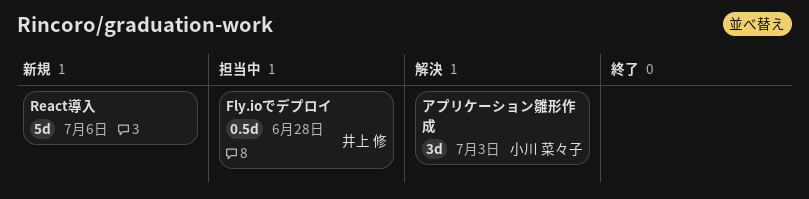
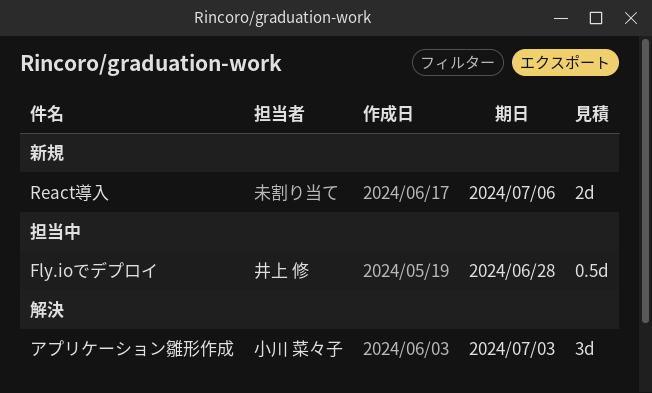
React導入, estimate: 5d -> 2d

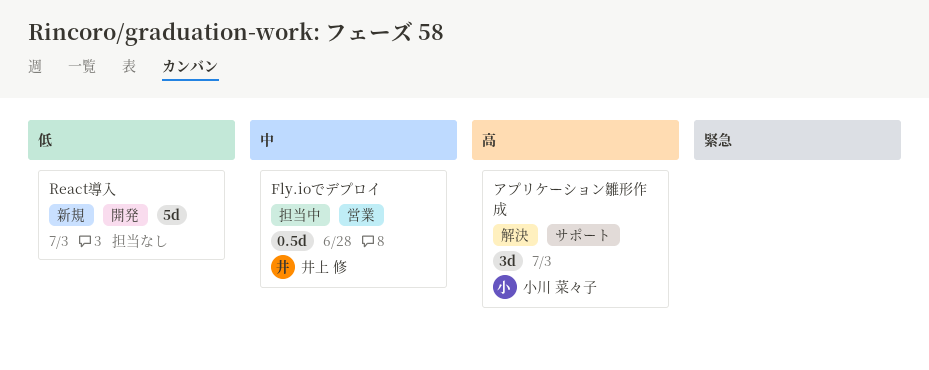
React導入, estimate: 2d -> 5d
React導入, due: Jul 6 -> Jul 3

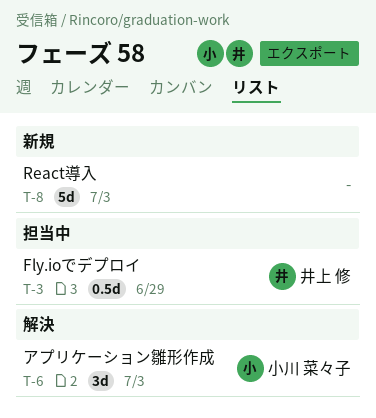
Fly.ioでデプロイ, due: Jun 28 -> Jun 29

